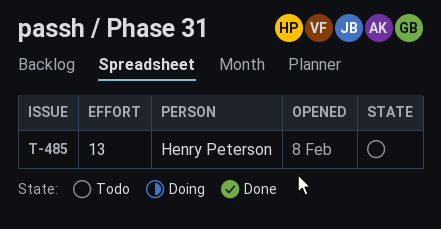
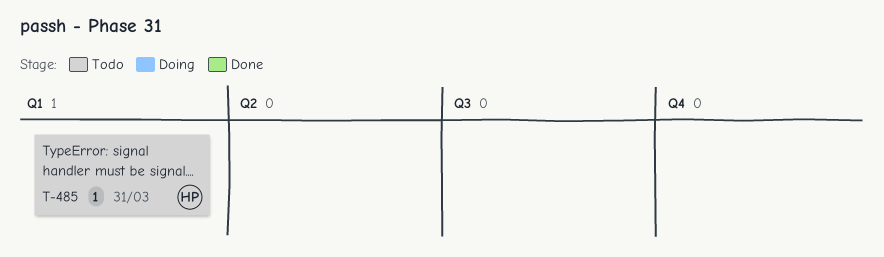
T-485, estimate: 13 -> 1

